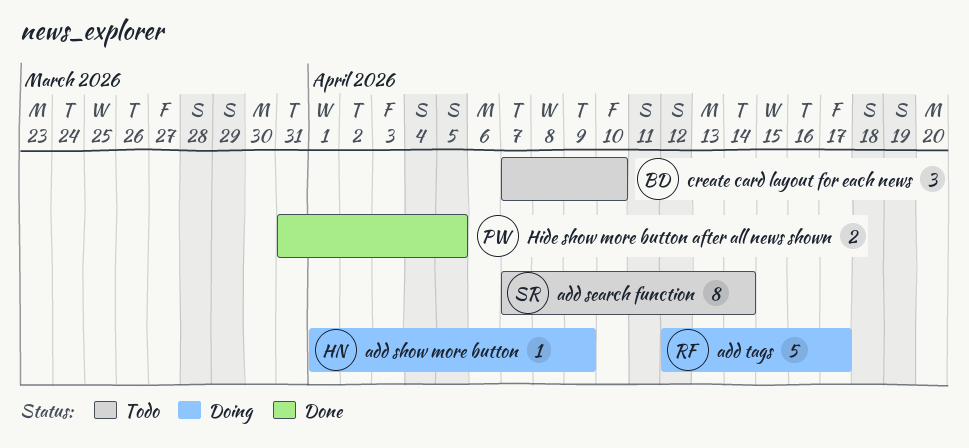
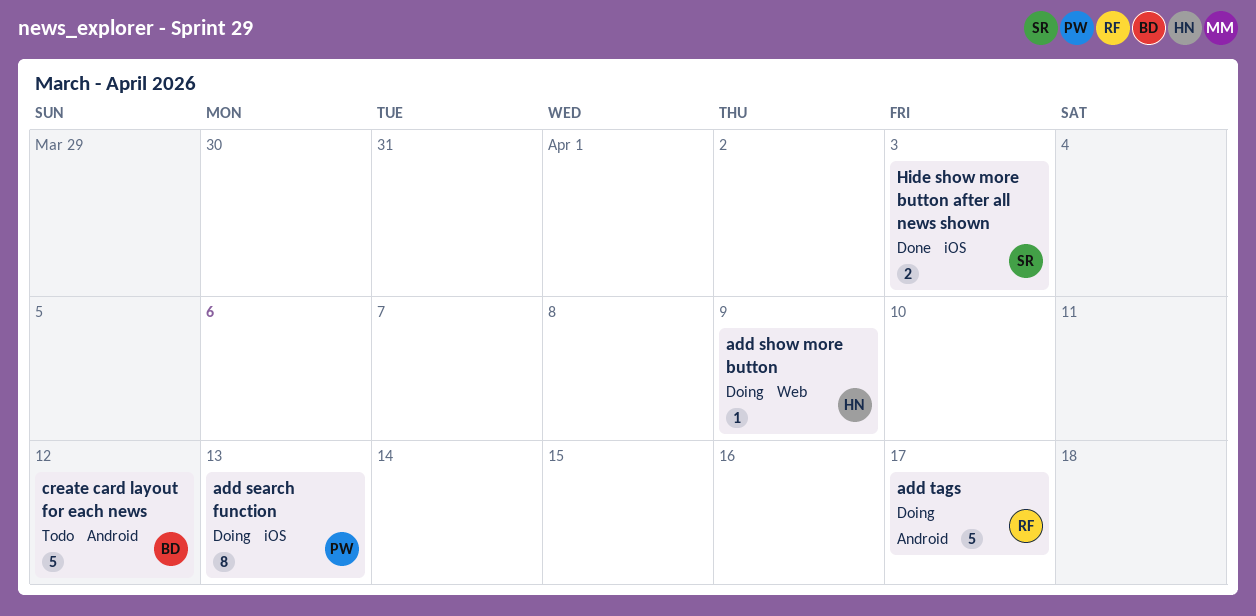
add search function, status: Todo -> Doing
add search function, owner: SR -> PW
add search function, due: Apr 14 -> Apr 13
create card layout for each news, estimate: 3 -> 5
create card layout for each news, due: Apr 10 -> Apr 12
Hide show more button after all news shown, owner: PW -> SR
Hide show more button after all news shown, due: Apr 5 -> Apr 3

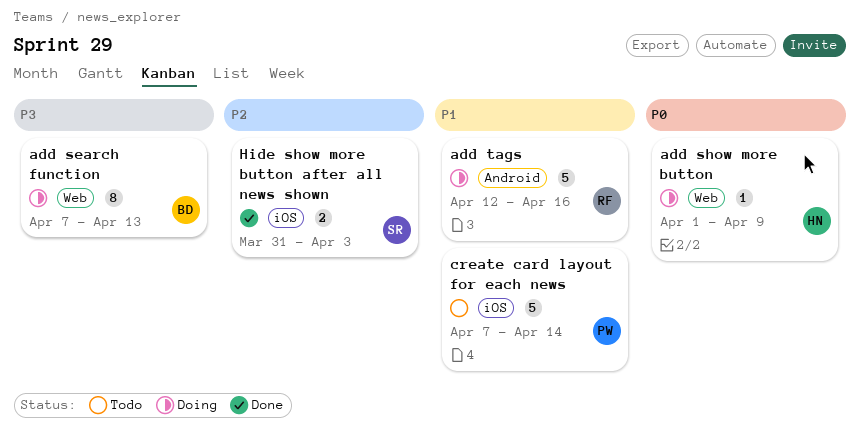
add search function, owner: PW -> BD
add search function, label: iOS -> Web
add tags, due: Apr 17 -> Apr 16
create card layout for each news, owner: BD -> PW
create card layout for each news, label: Android -> iOS
create card layout for each news, due: Apr 12 -> Apr 14

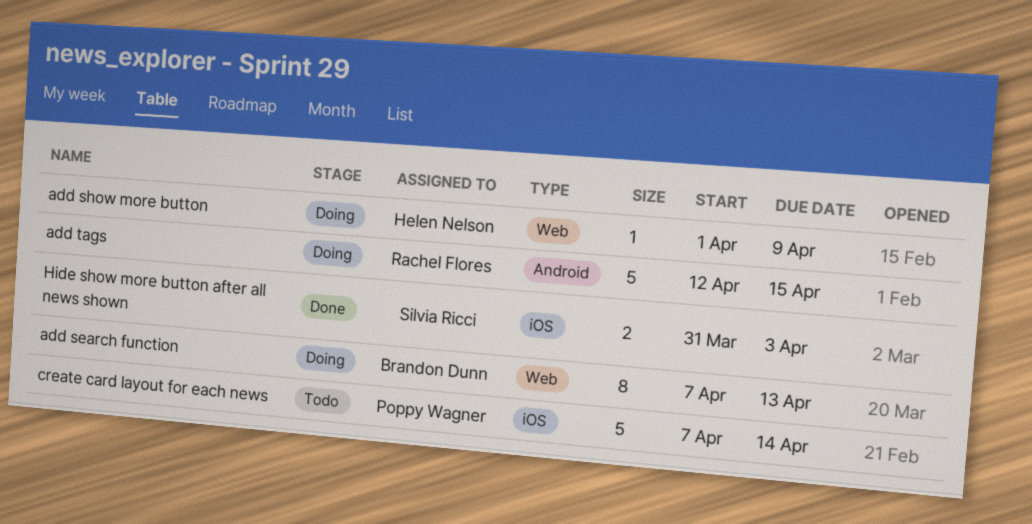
add tags, due: Apr 16 -> Apr 15

